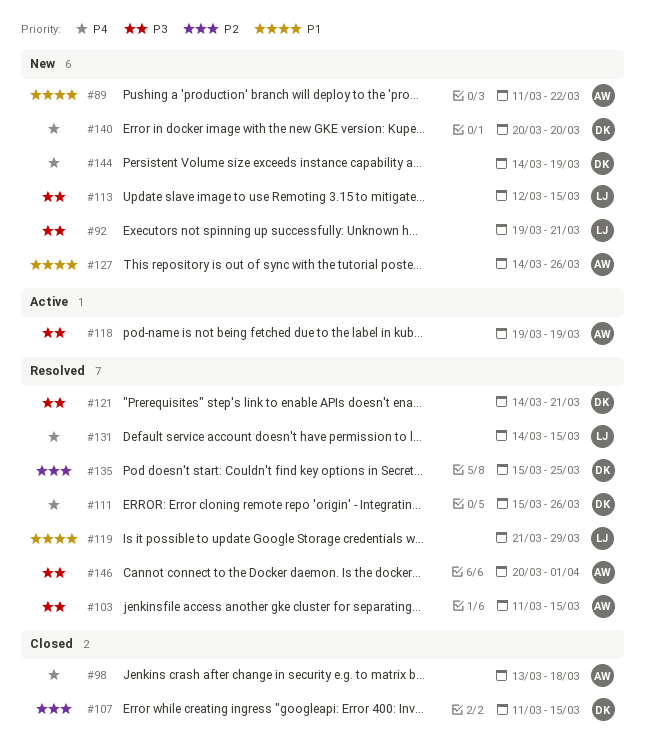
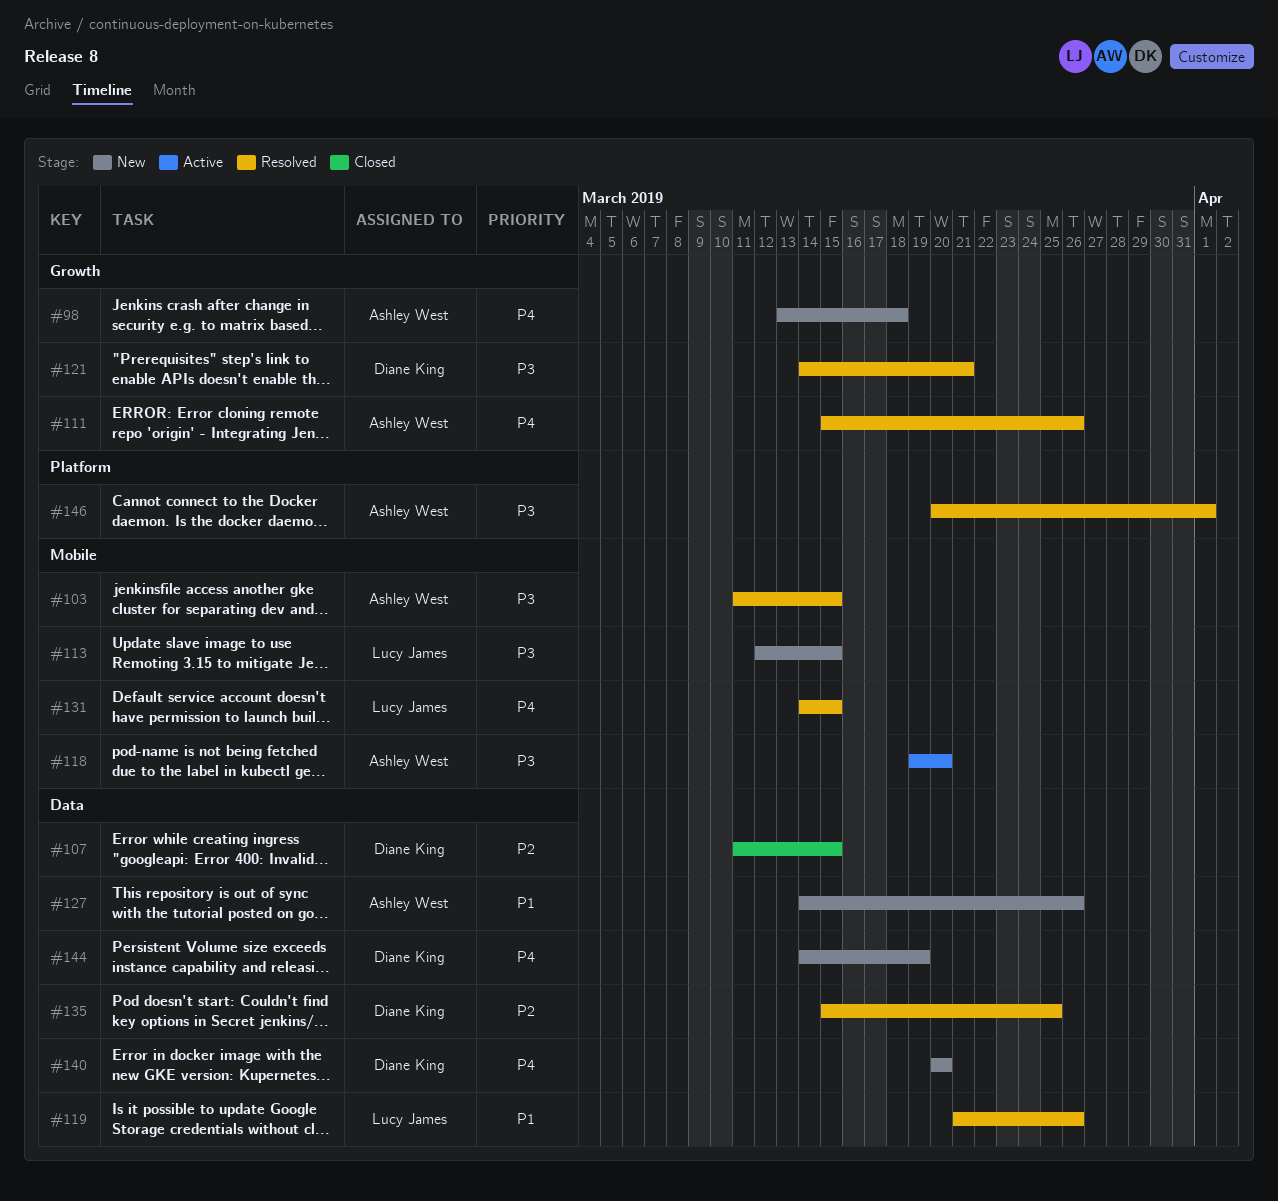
#89: present -> none
#92: present -> none
#98, status: Closed -> New
#111, owner: Diane King -> Ashley West
#118, due: Mar 19 -> Mar 20
#119, due: Mar 29 -> Mar 26

